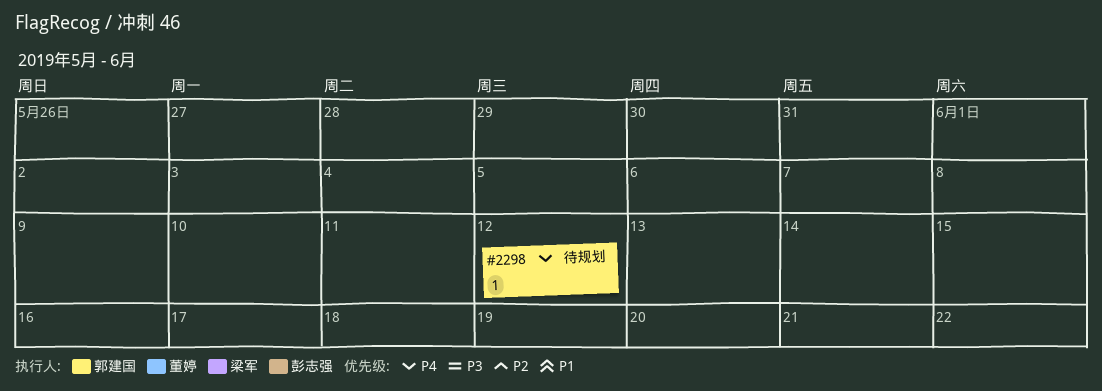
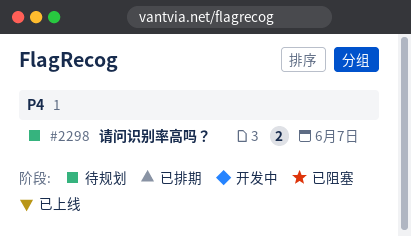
#2298, estimate: 1 -> 2
#2298, due: Jun 12 -> Jun 7

